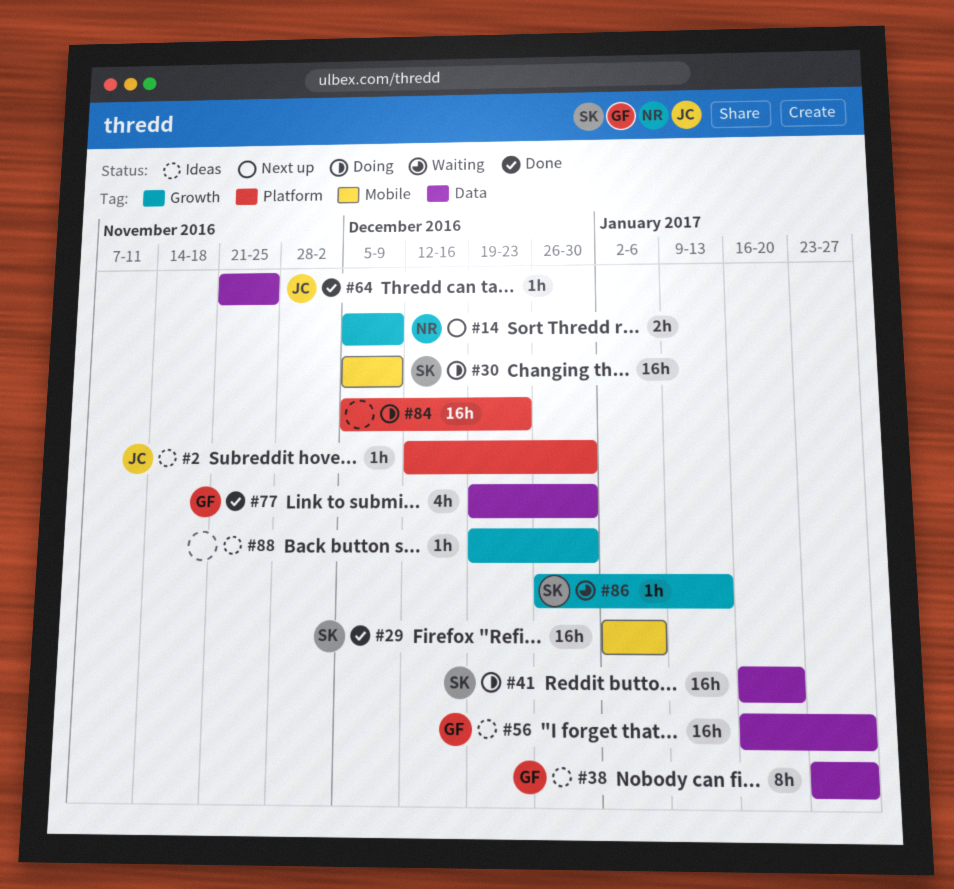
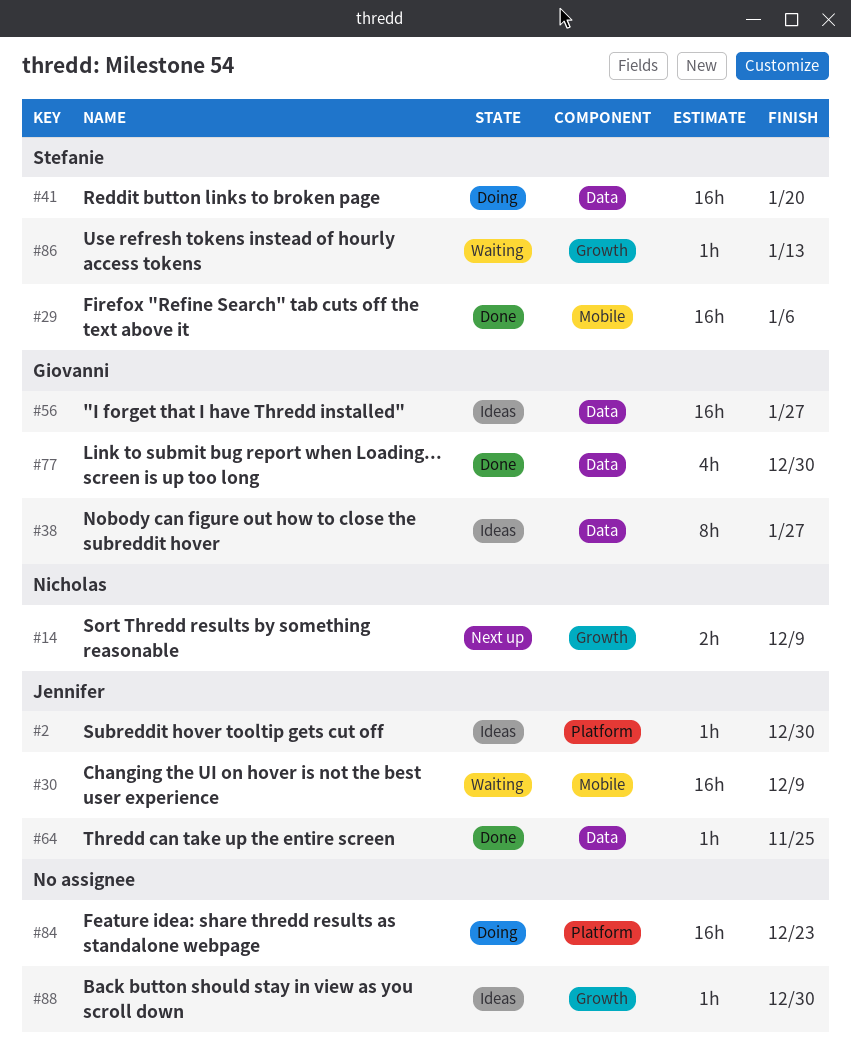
#30, status: Doing -> Waiting
#30, owner: Stefanie -> Jennifer

